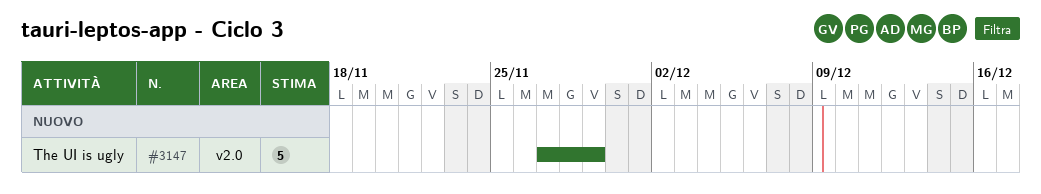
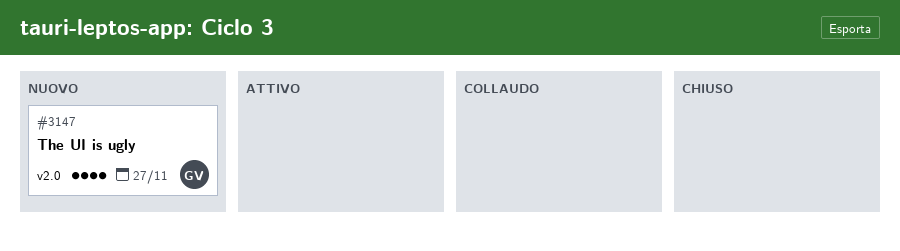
#3147, estimate: 5 -> 4
#3147, due: Nov 29 -> Nov 27

